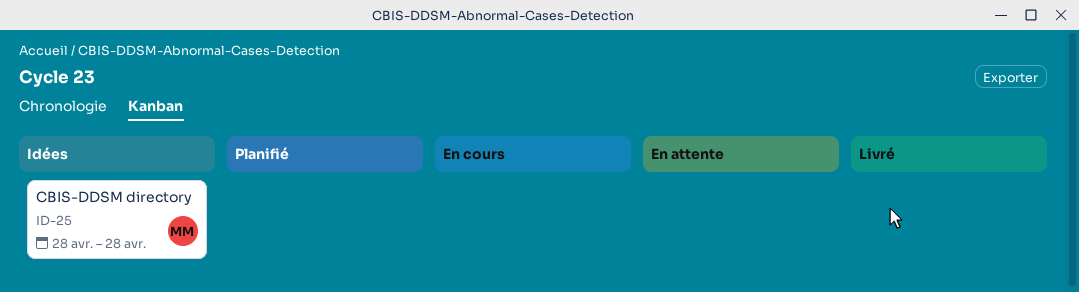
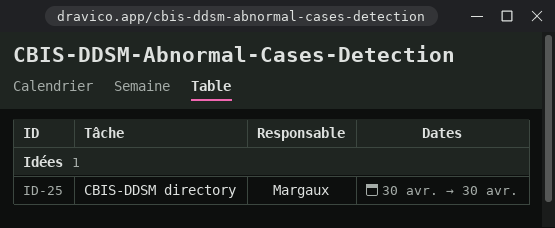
ID-25, start: Apr 28 -> Apr 30
ID-25, due: Apr 28 -> Apr 30

